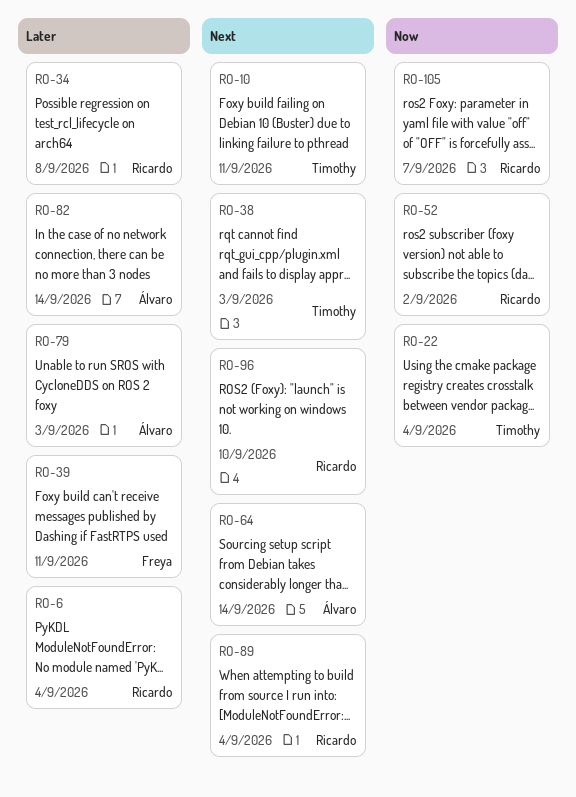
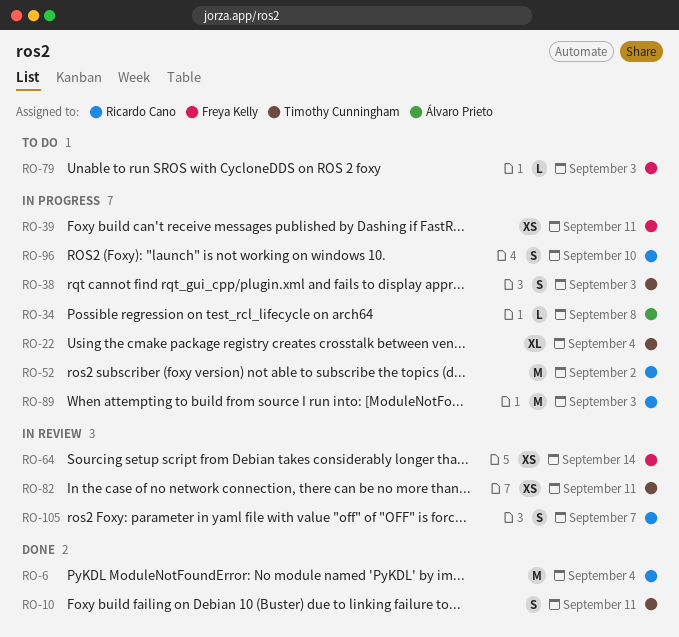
RO-34, owner: Ricardo Cano -> Álvaro Prieto
RO-64, owner: Álvaro Prieto -> Freya Kelly
RO-79, owner: Álvaro Prieto -> Freya Kelly
RO-82, owner: Álvaro Prieto -> Timothy Cunningham
RO-82, due: Sep 14 -> Sep 11
RO-89, due: Sep 4 -> Sep 3

